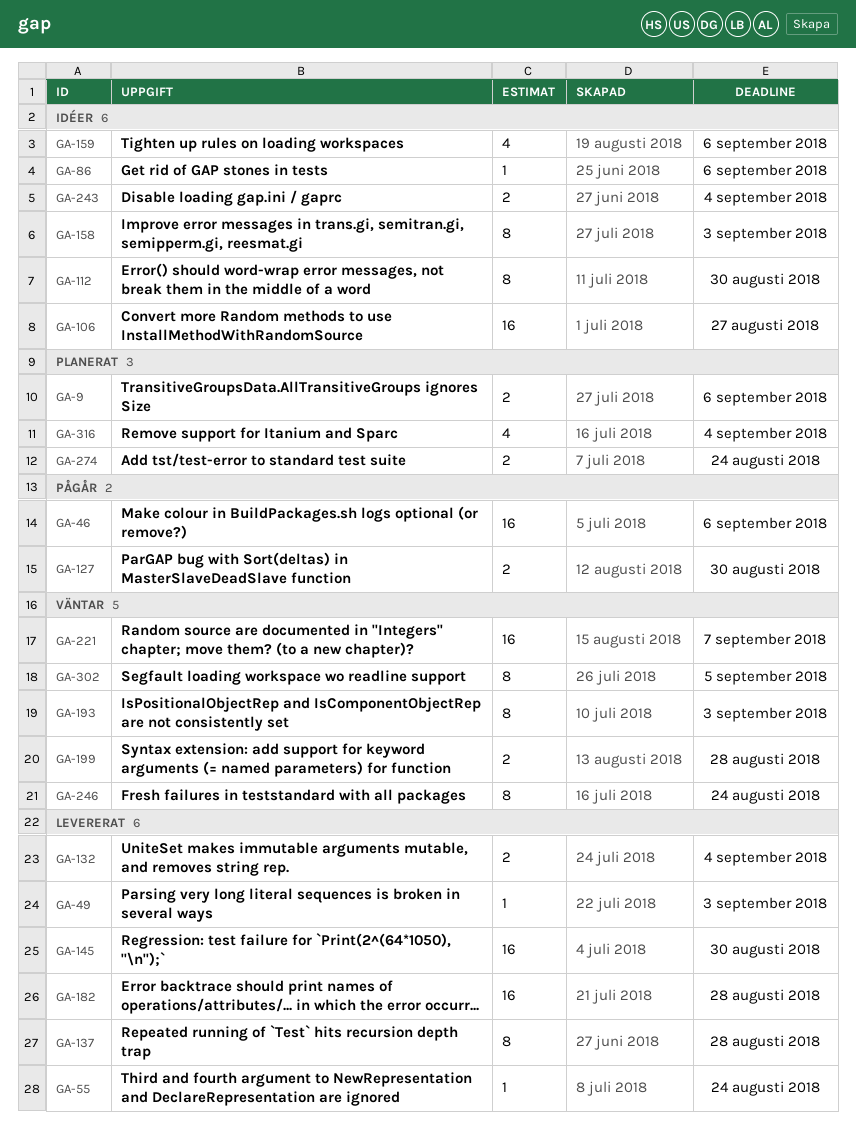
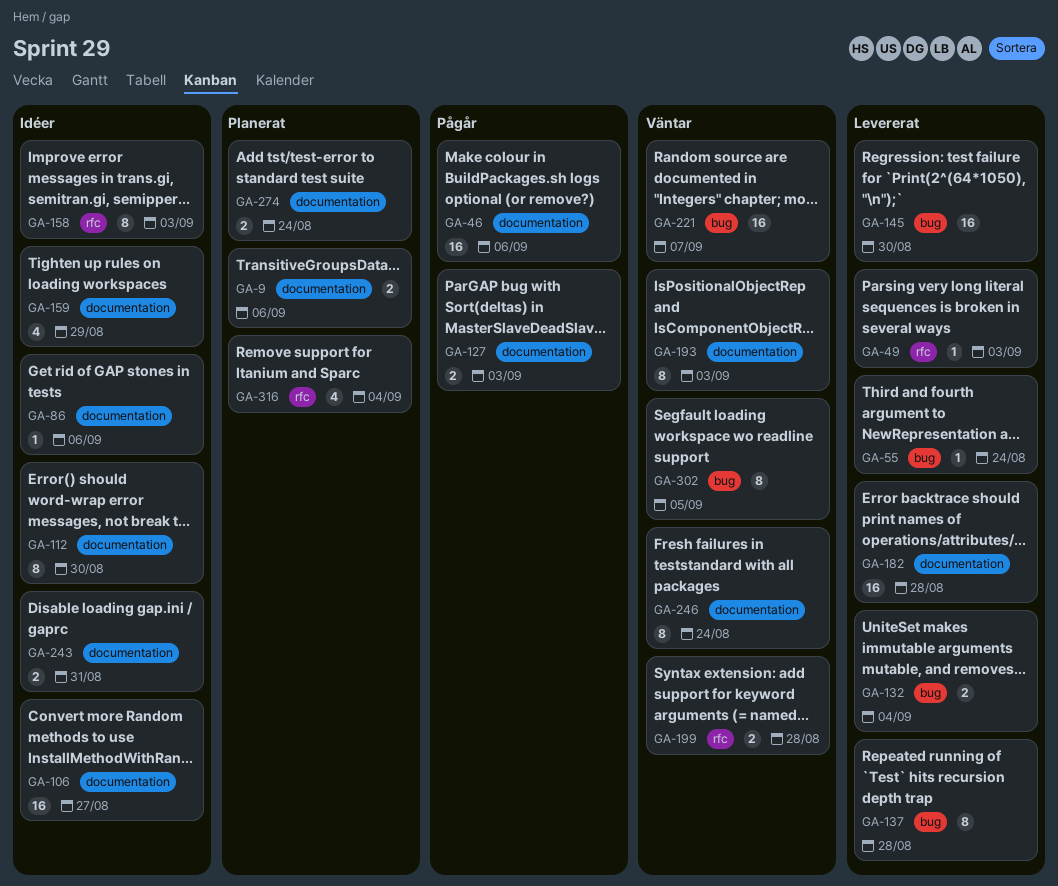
GA-127, due: Aug 30 -> Sep 3
GA-159, due: Sep 6 -> Aug 29
GA-243, due: Sep 4 -> Aug 31

